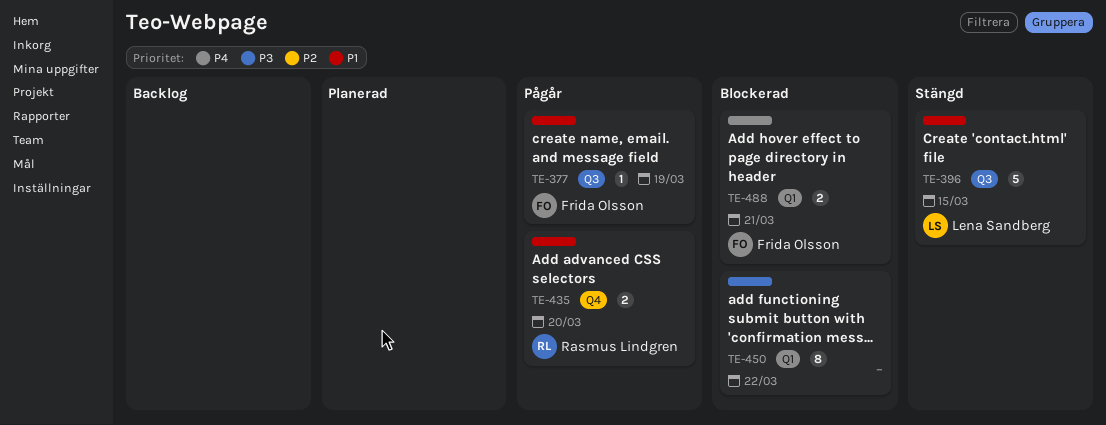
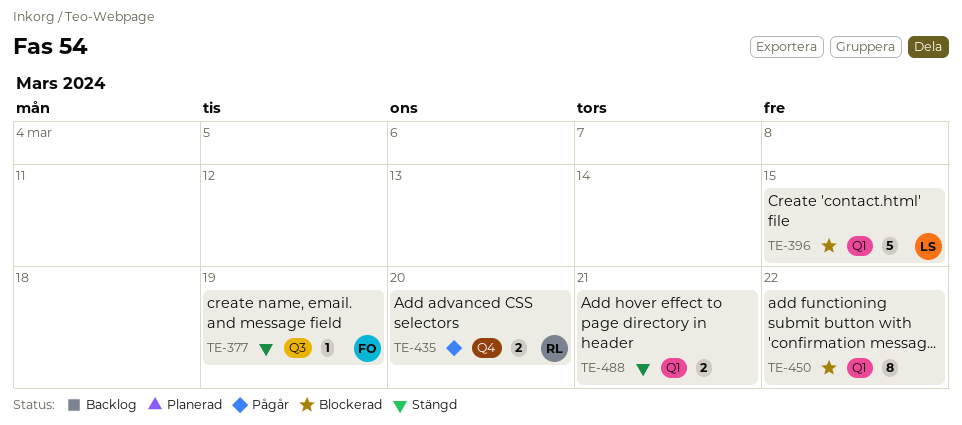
TE-377, status: Pågår -> Stängd
TE-396, status: Stängd -> Blockerad
TE-396, label: Q3 -> Q1
TE-488, status: Blockerad -> Stängd
TE-488, owner: Frida Olsson -> none

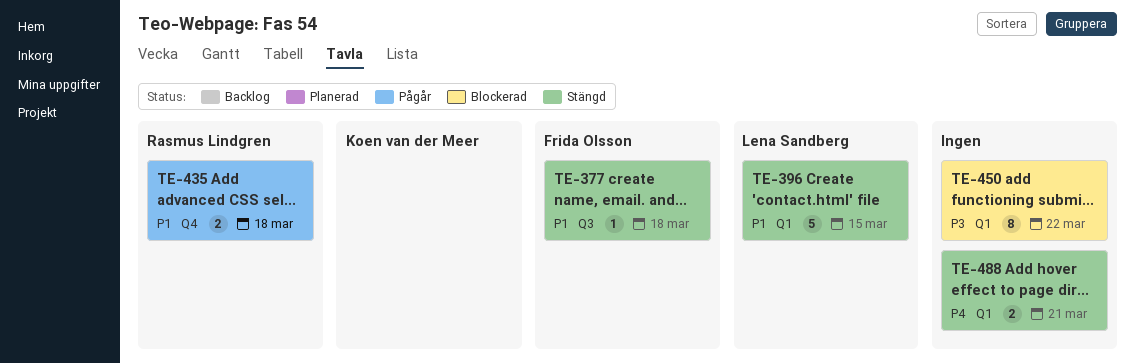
TE-377, due: Mar 19 -> Mar 18
TE-396, status: Blockerad -> Stängd
TE-435, due: Mar 20 -> Mar 18

